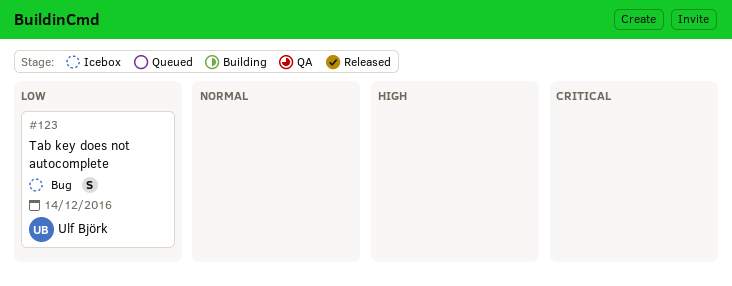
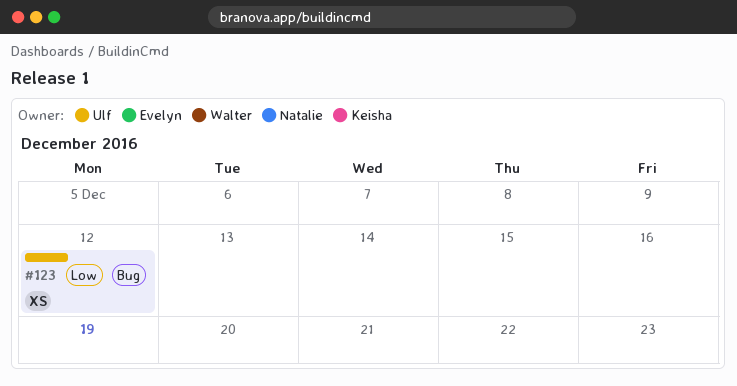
#123, estimate: S -> XS
#123, due: Dec 14 -> Dec 12

